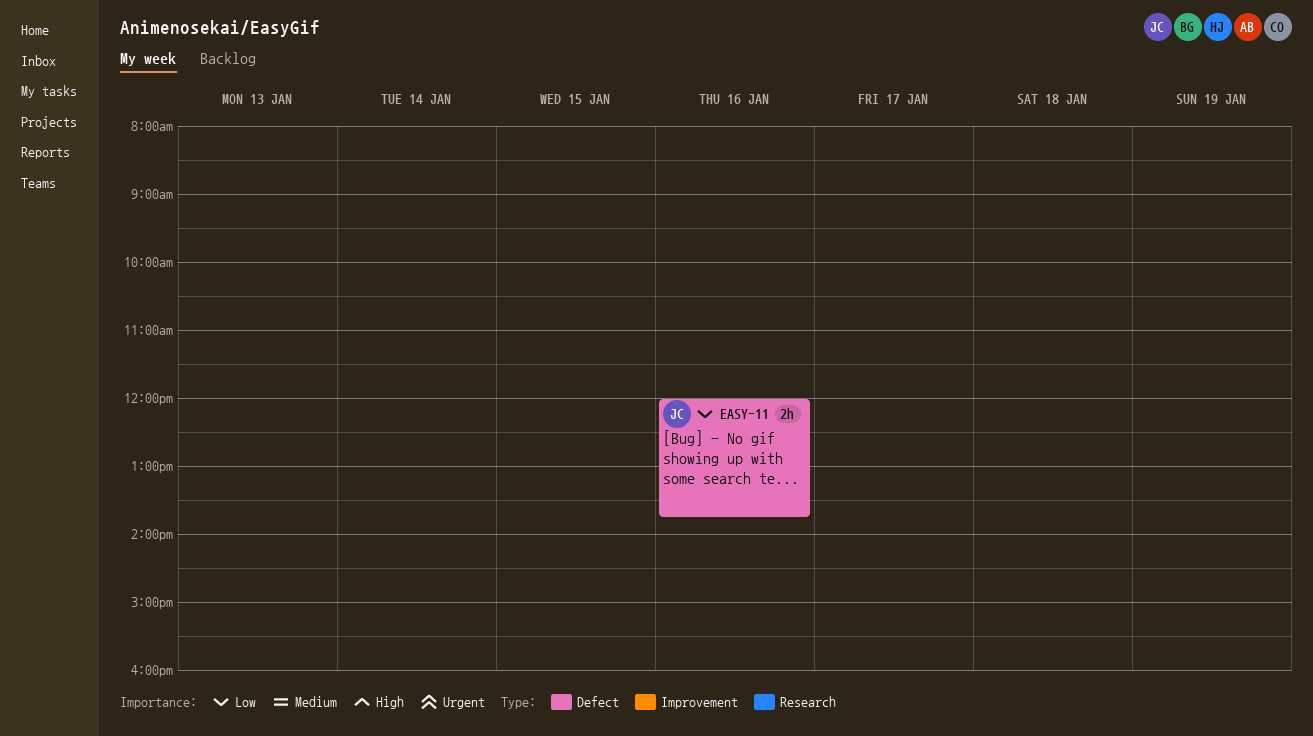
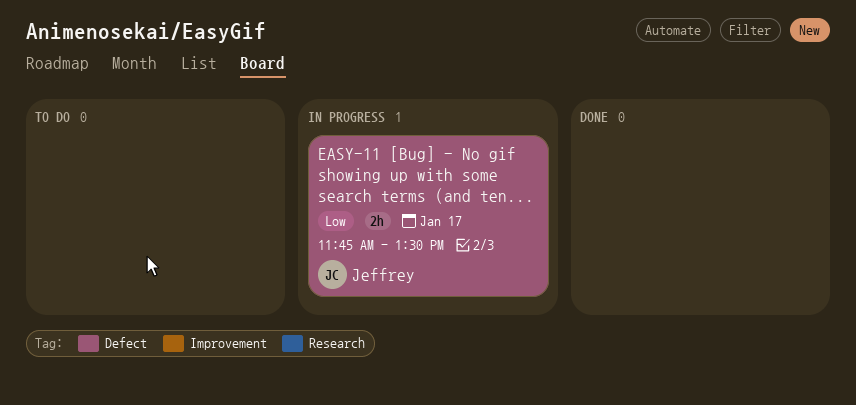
EASY-11, day: Jan 16 -> Jan 17
EASY-11, begins: 12:00 -> 11:45
EASY-11, ends: 13:45 -> 13:30

